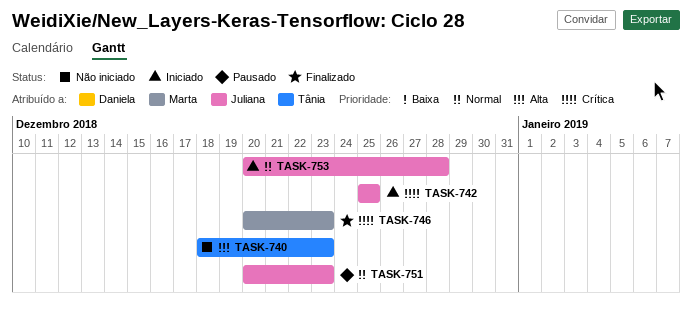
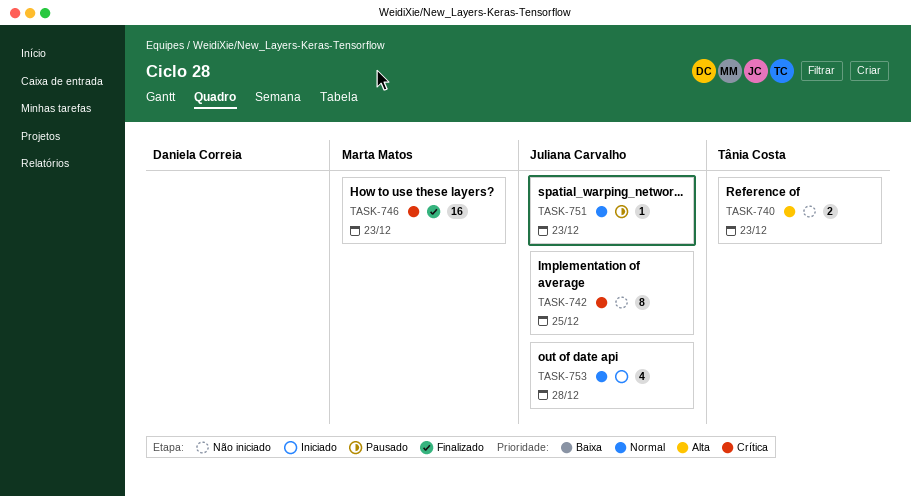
TASK-742, status: Iniciado -> Não iniciado

